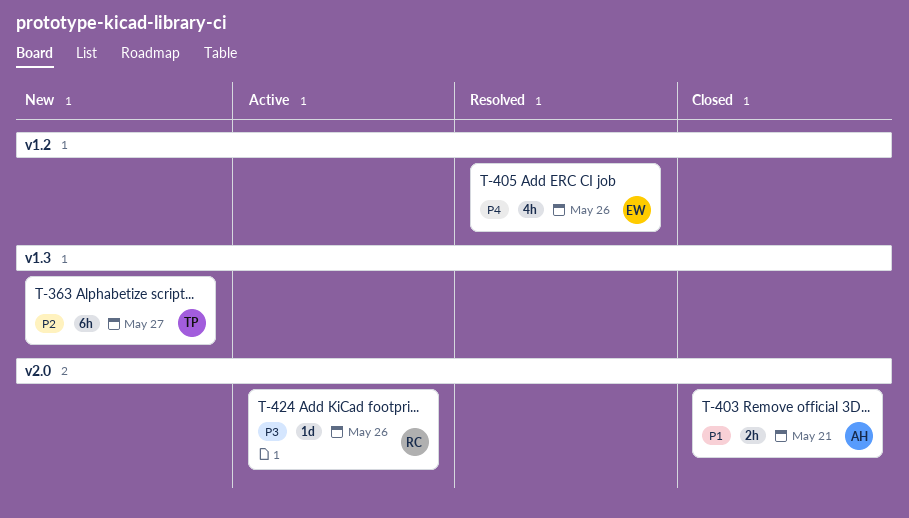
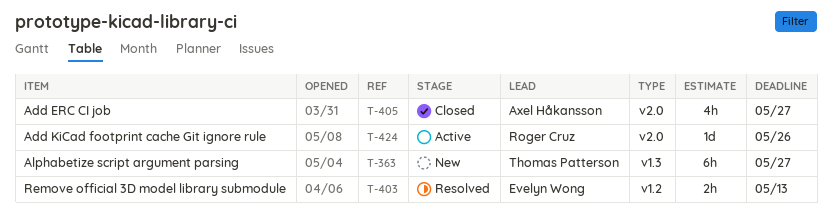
T-403, status: Closed -> Resolved
T-403, owner: Axel Håkansson -> Evelyn Wong
T-403, label: v2.0 -> v1.2
T-403, due: May 21 -> May 13
T-405, status: Resolved -> Closed
T-405, owner: Evelyn Wong -> Axel Håkansson
T-405, label: v1.2 -> v2.0
T-405, due: May 26 -> May 27

